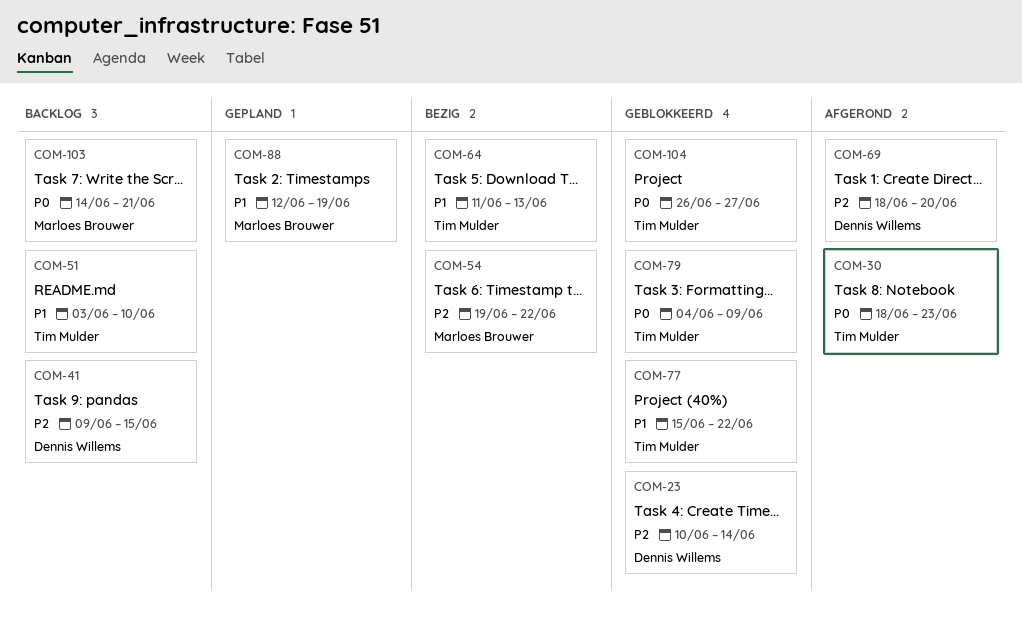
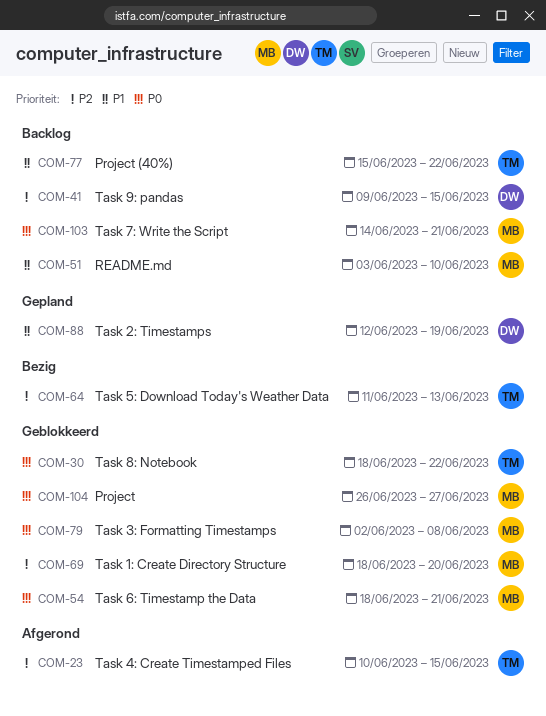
COM-23, status: Geblokkeerd -> Afgerond
COM-23, owner: Dennis Willems -> Tim Mulder
COM-23, due: Jun 14 -> Jun 15
COM-30, status: Afgerond -> Geblokkeerd
COM-30, due: Jun 23 -> Jun 22
COM-51, owner: Tim Mulder -> Marloes Brouwer
COM-54, status: Bezig -> Geblokkeerd
COM-54, priority: P2 -> P0
COM-54, start: Jun 19 -> Jun 18
COM-54, due: Jun 22 -> Jun 21
COM-64, priority: P1 -> P2
COM-69, status: Afgerond -> Geblokkeerd
COM-69, owner: Dennis Willems -> Marloes Brouwer
COM-77, status: Geblokkeerd -> Backlog
COM-79, owner: Tim Mulder -> Marloes Brouwer
COM-79, start: Jun 4 -> Jun 2
COM-79, due: Jun 9 -> Jun 8
COM-88, owner: Marloes Brouwer -> Dennis Willems
COM-104, owner: Tim Mulder -> Marloes Brouwer

